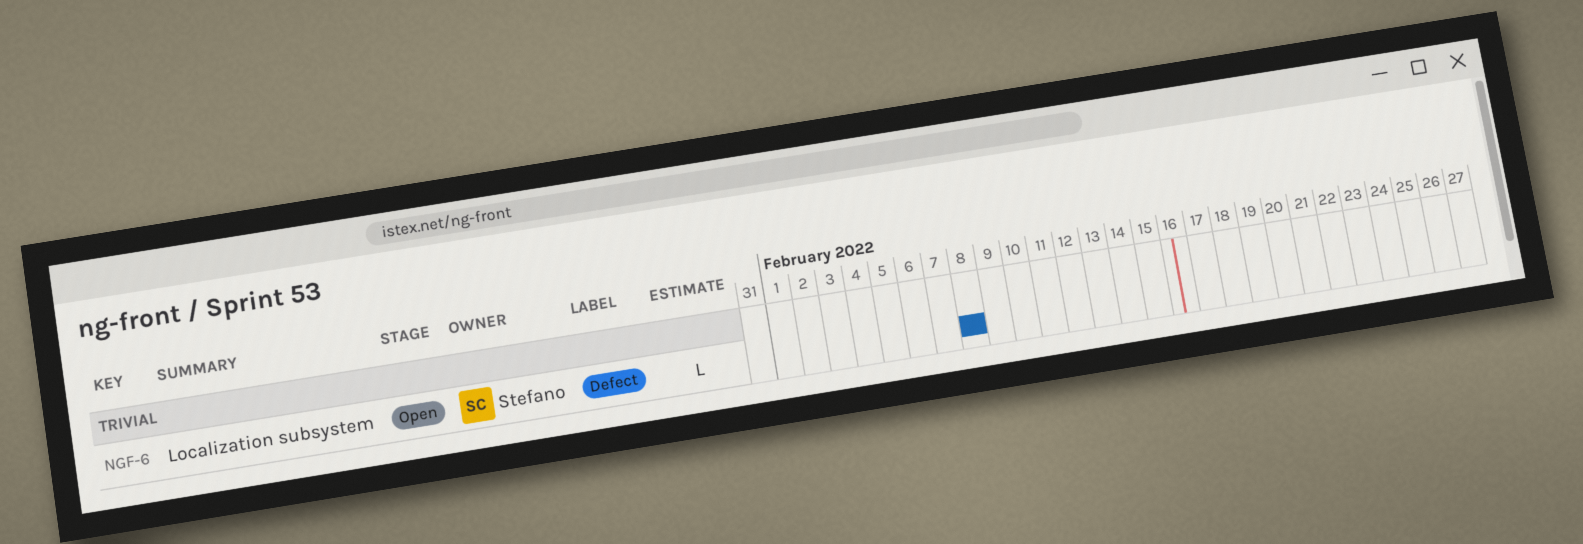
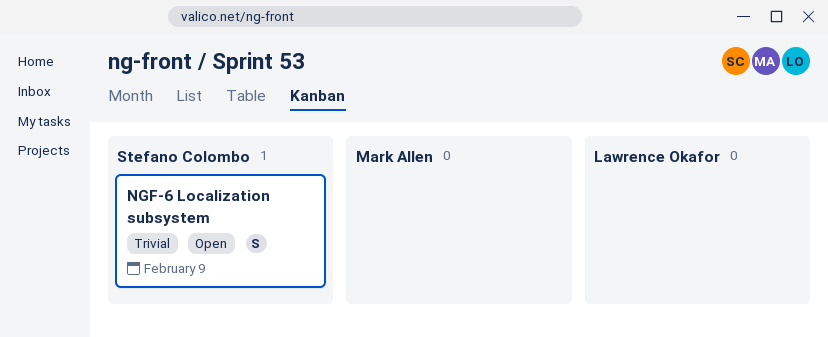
NGF-6, estimate: L -> S
NGF-6, due: Feb 8 -> Feb 9

